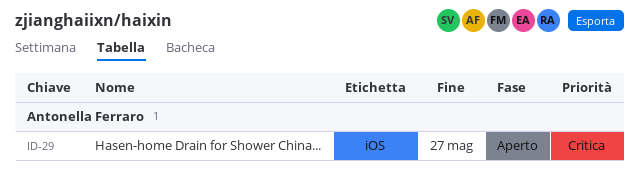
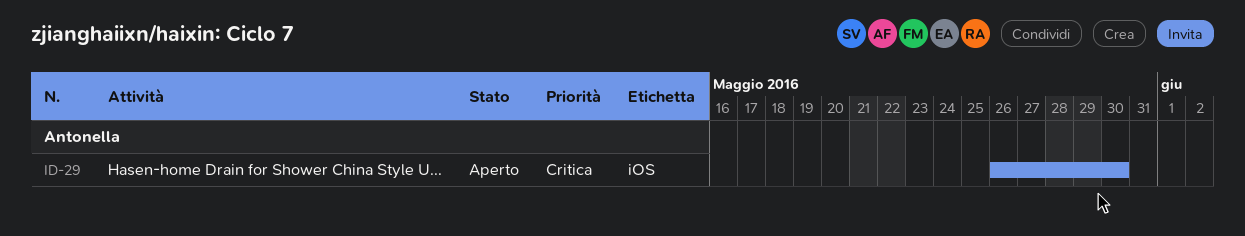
ID-29, due: May 27 -> May 30

